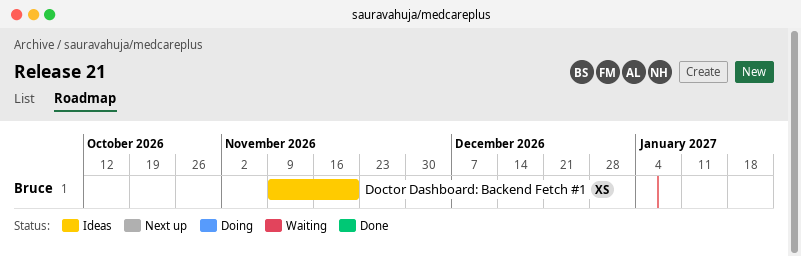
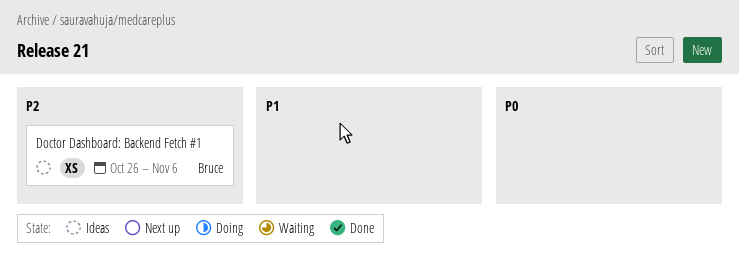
Doctor Dashboard: Backend Fetch #1, start: Nov 9 -> Oct 26
Doctor Dashboard: Backend Fetch #1, due: Nov 20 -> Nov 6

